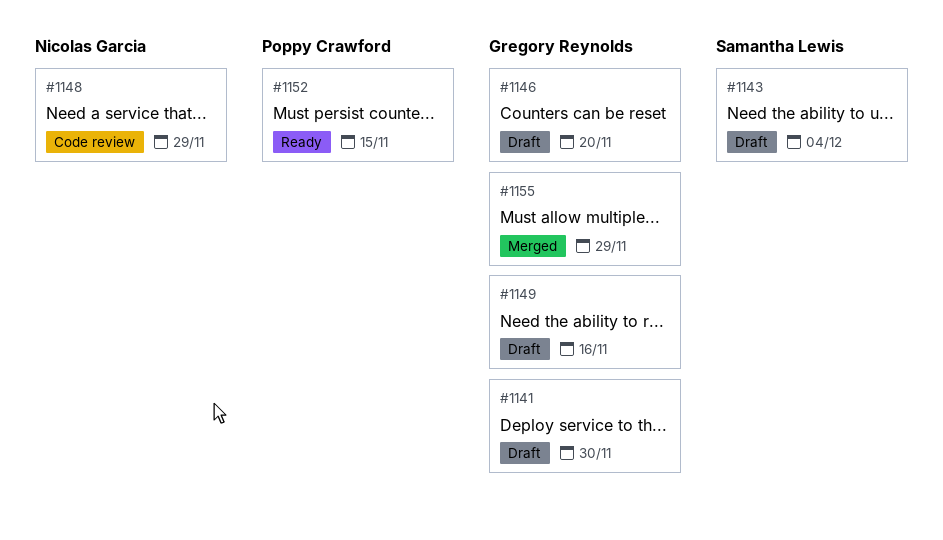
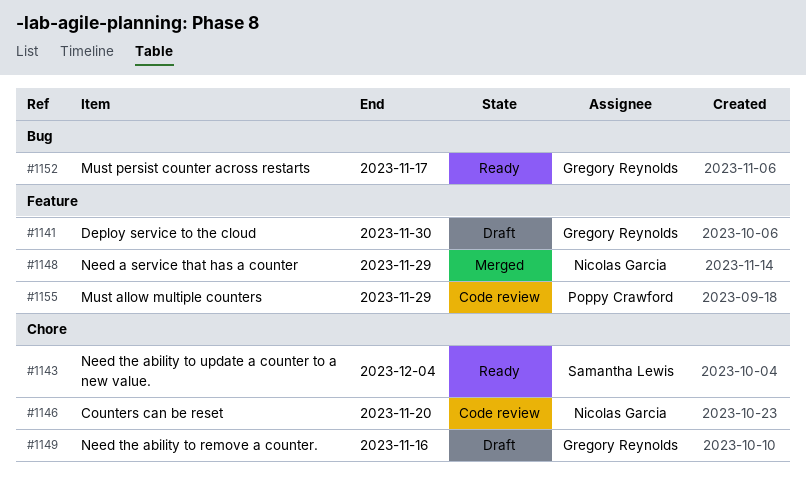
#1143, status: Draft -> Ready
#1146, status: Draft -> Code review
#1146, owner: Gregory Reynolds -> Nicolas Garcia
#1148, status: Code review -> Merged
#1152, owner: Poppy Crawford -> Gregory Reynolds
#1152, due: Nov 15 -> Nov 17
#1155, status: Merged -> Code review
#1155, owner: Gregory Reynolds -> Poppy Crawford

